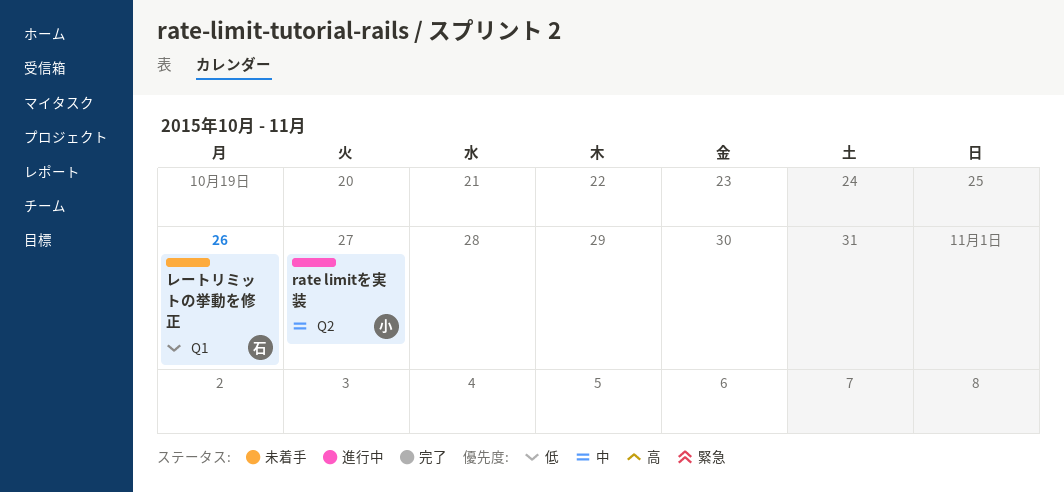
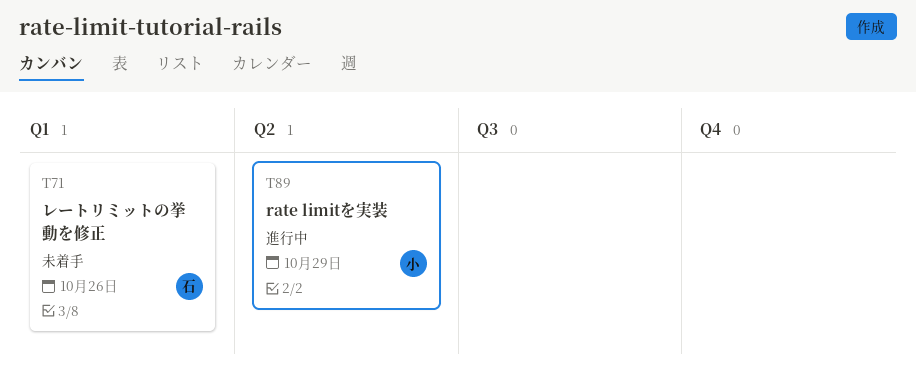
rate limitを実装, due: Oct 27 -> Oct 29

